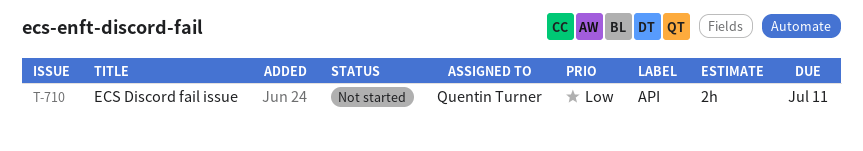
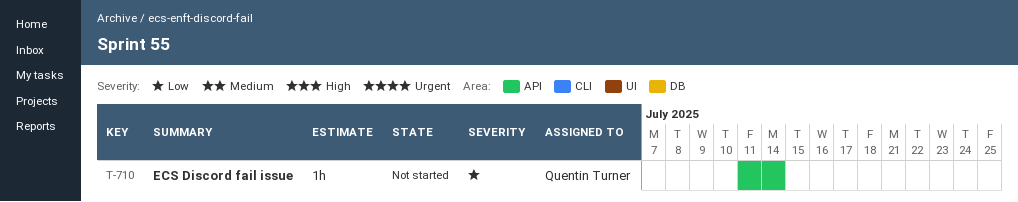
T-710, estimate: 2h -> 1h
T-710, due: Jul 11 -> Jul 14

